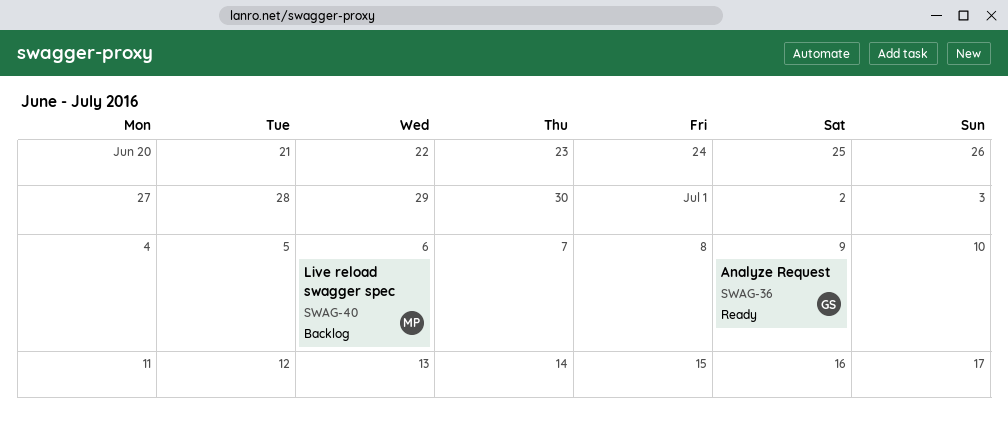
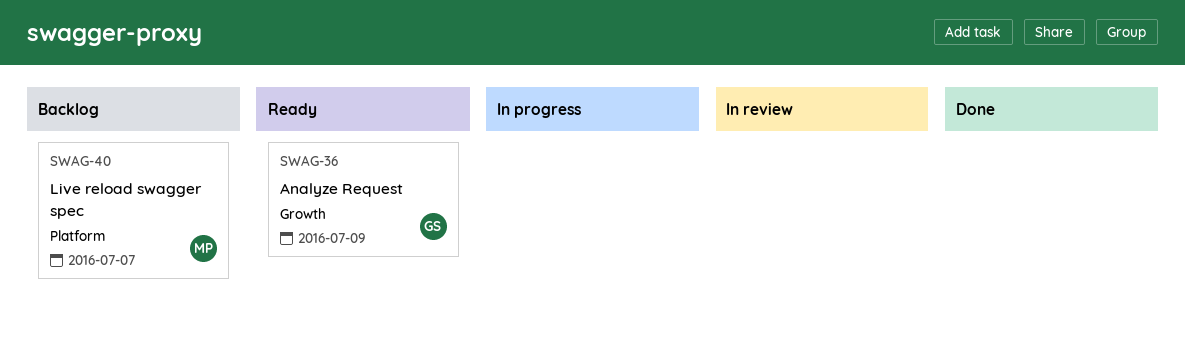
SWAG-40, due: Jul 6 -> Jul 7

